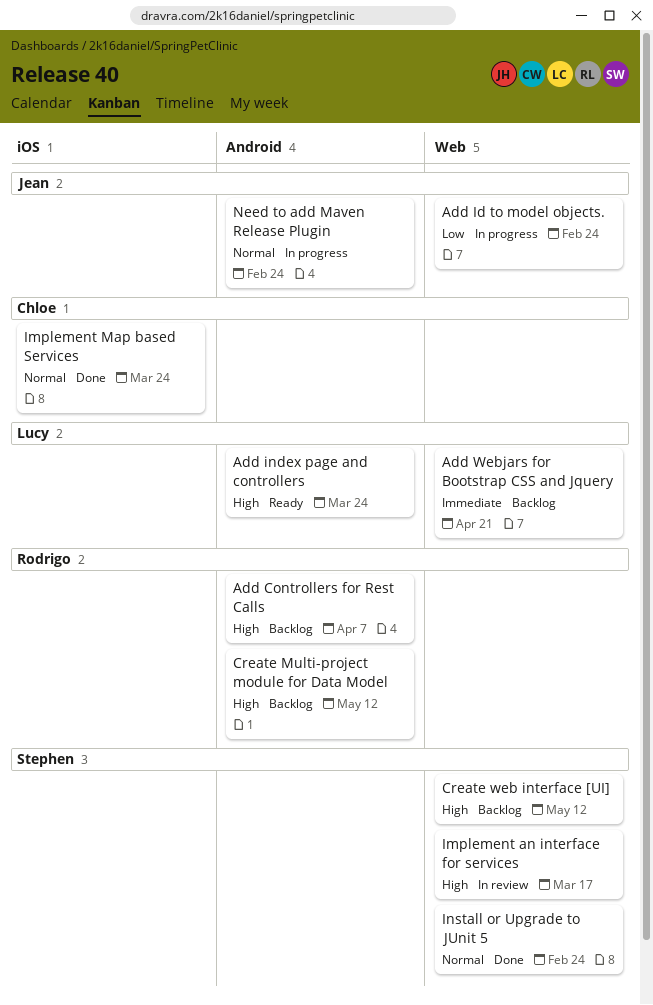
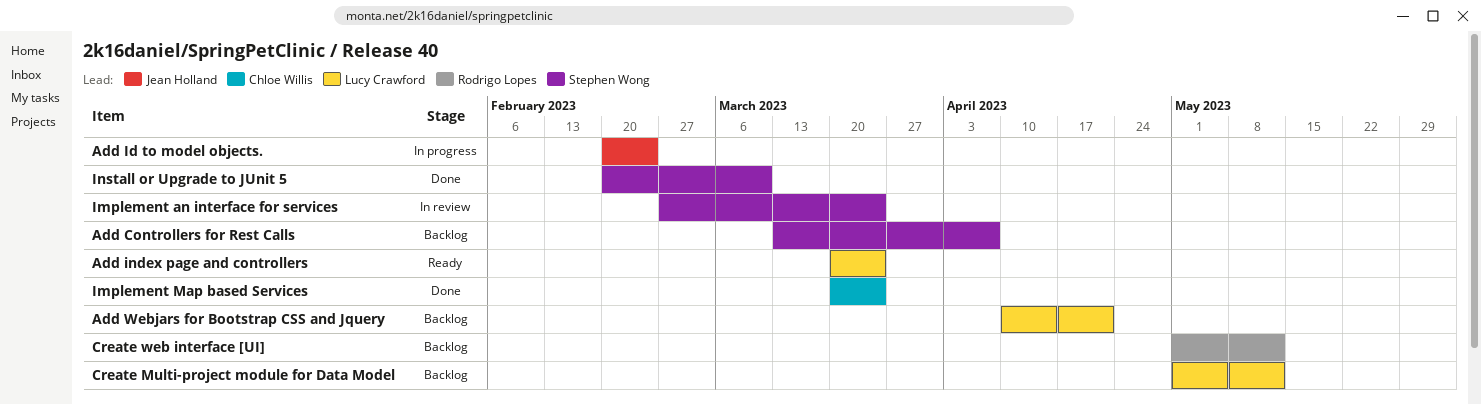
Add Controllers for Rest Calls, owner: Rodrigo Lopes -> Stephen Wong
Create Multi-project module for Data Model, owner: Rodrigo Lopes -> Lucy Crawford
Create web interface [UI], owner: Stephen Wong -> Rodrigo Lopes
Implement an interface for services, due: Mar 17 -> Mar 24
Install or Upgrade to JUnit 5, due: Feb 24 -> Mar 10
Need to add Maven Release Plugin: present -> none

